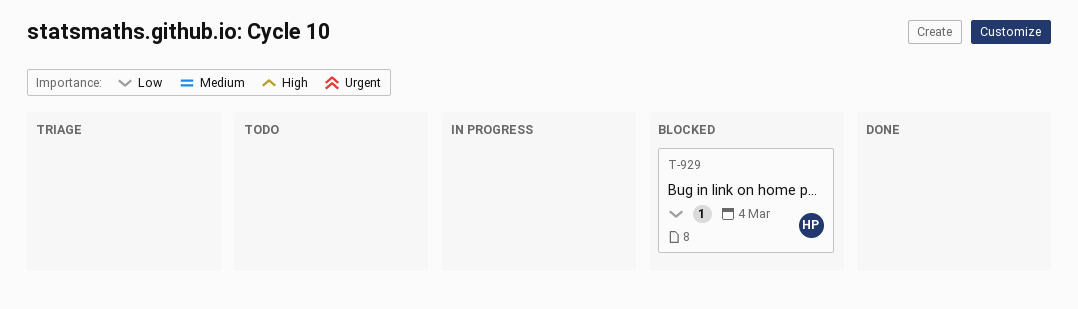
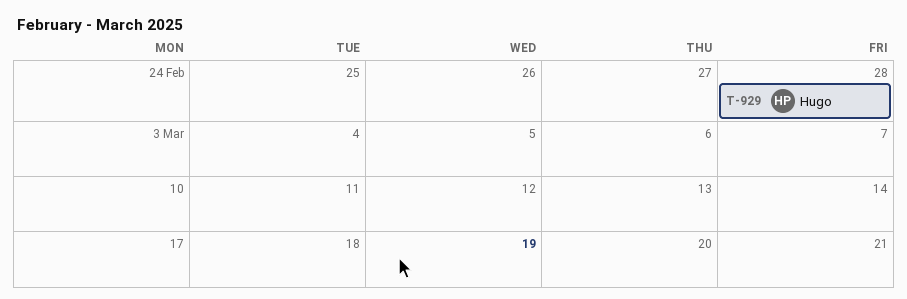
T-929, due: Mar 4 -> Feb 28

